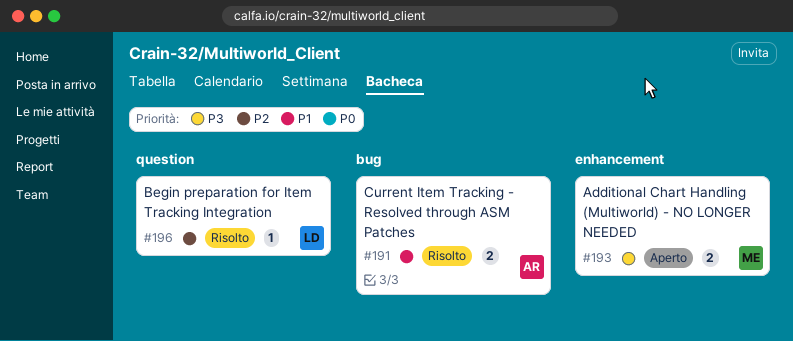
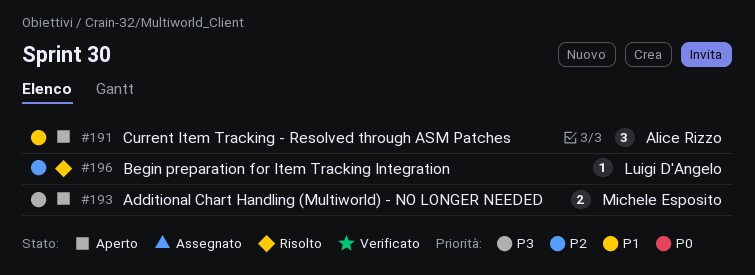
#191, status: Risolto -> Aperto
#191, estimate: 2 -> 3

